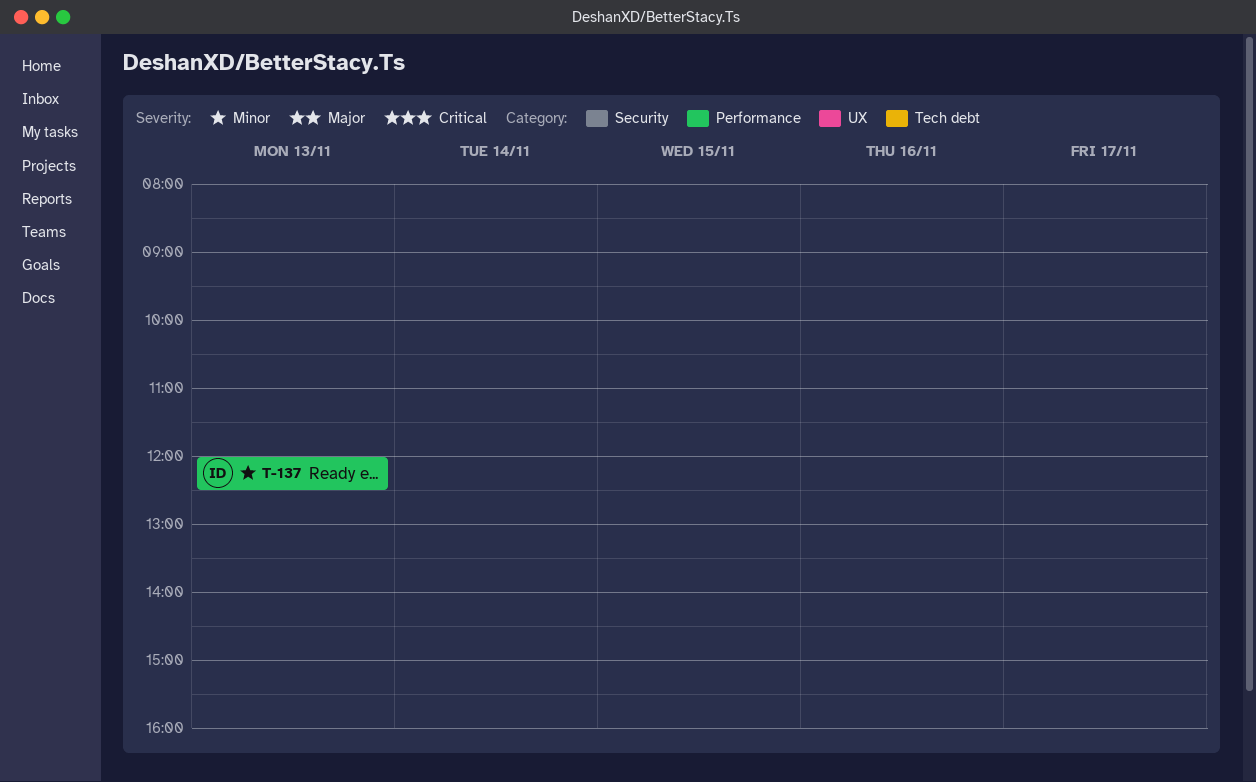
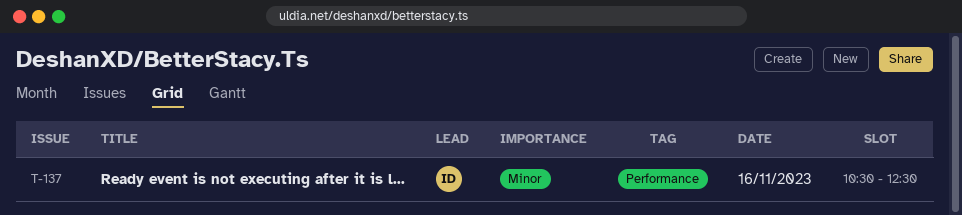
T-137, day: Nov 13 -> Nov 16
T-137, begins: 12:00 -> 10:30

